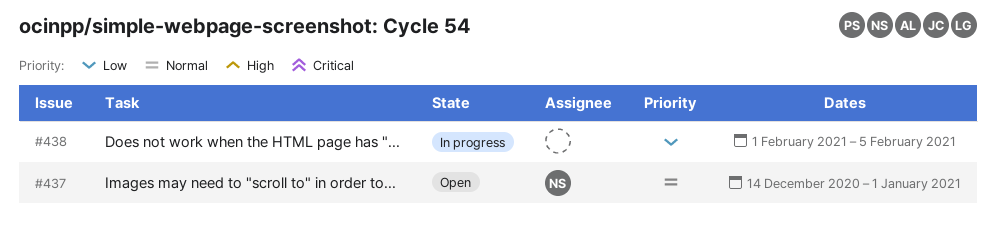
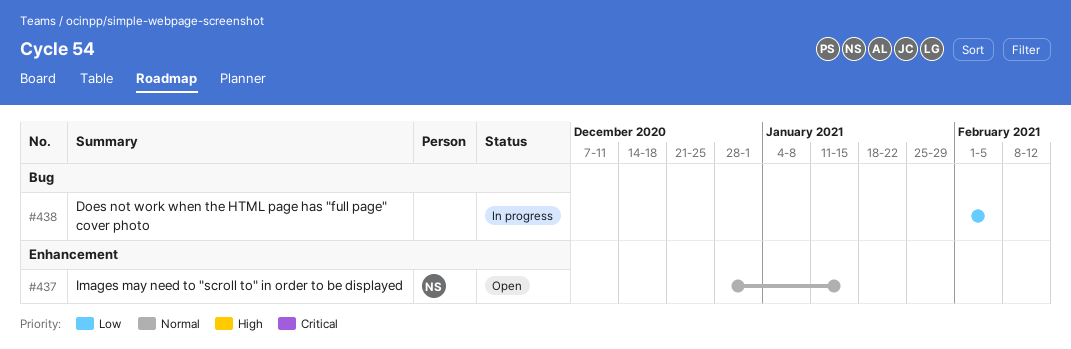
#437, start: Dec 14 -> Dec 28
#437, due: Jan 1 -> Jan 15

